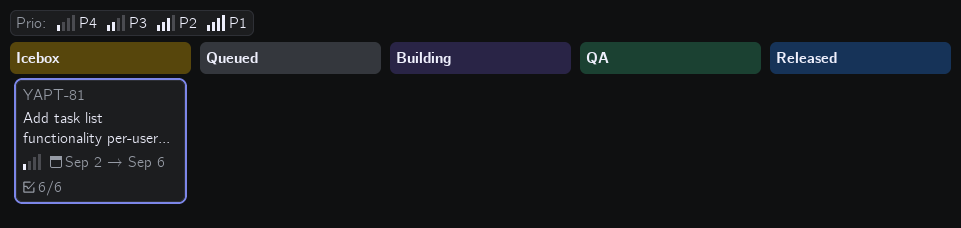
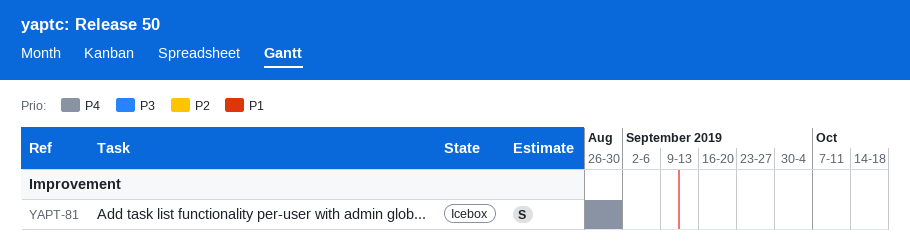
YAPT-81, start: Sep 2 -> Aug 26
YAPT-81, due: Sep 6 -> Aug 30

